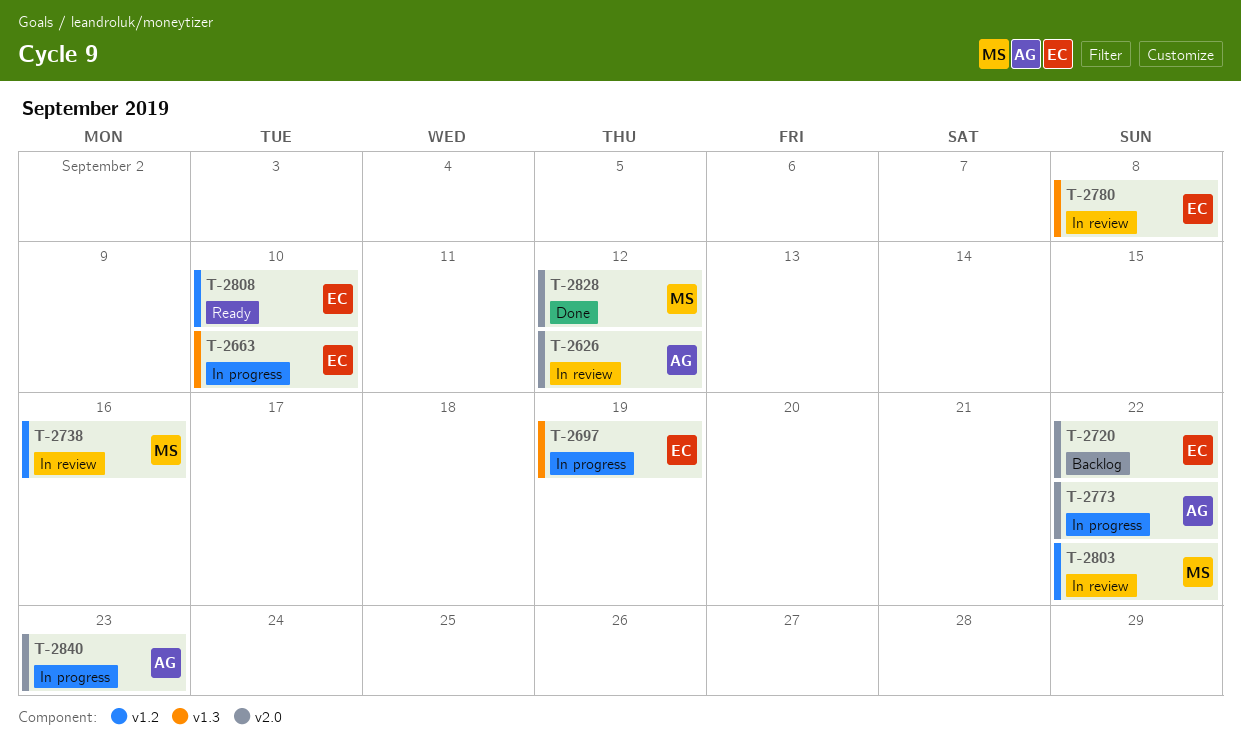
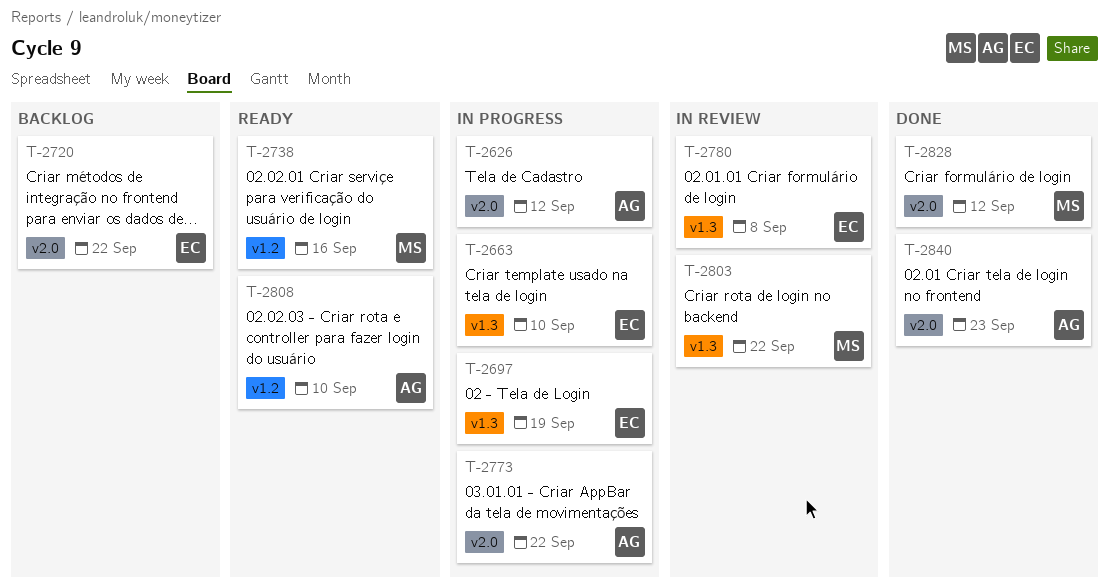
T-2626, status: In review -> In progress
T-2738, status: In review -> Ready
T-2803, label: v1.2 -> v1.3
T-2808, owner: EC -> AG
T-2840, status: In progress -> Done

